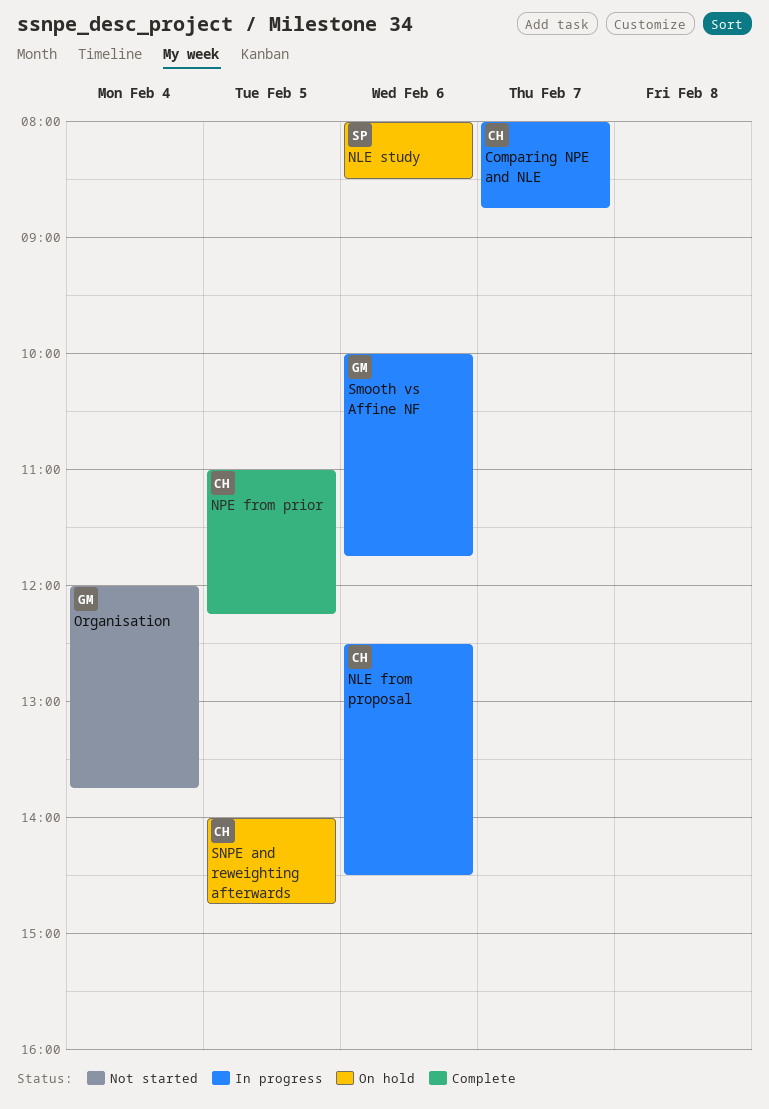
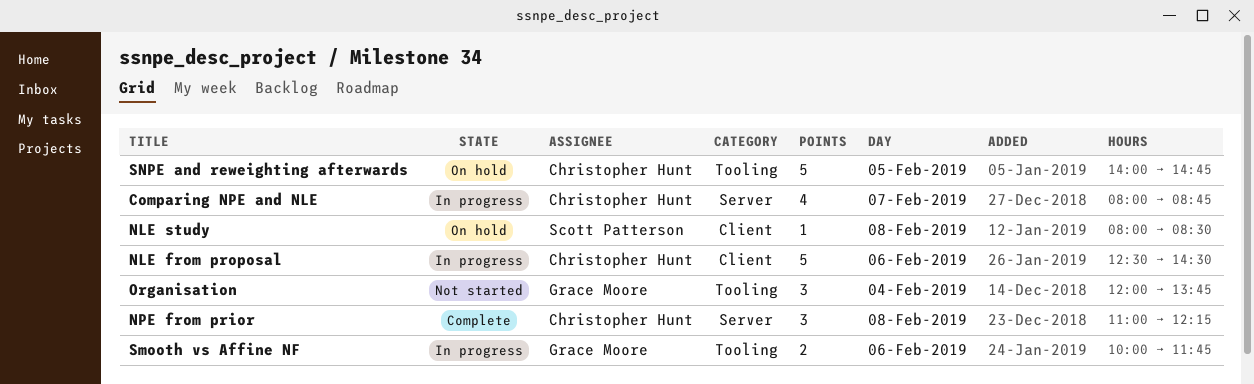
NLE study, day: Feb 6 -> Feb 8
NPE from prior, day: Feb 5 -> Feb 8

